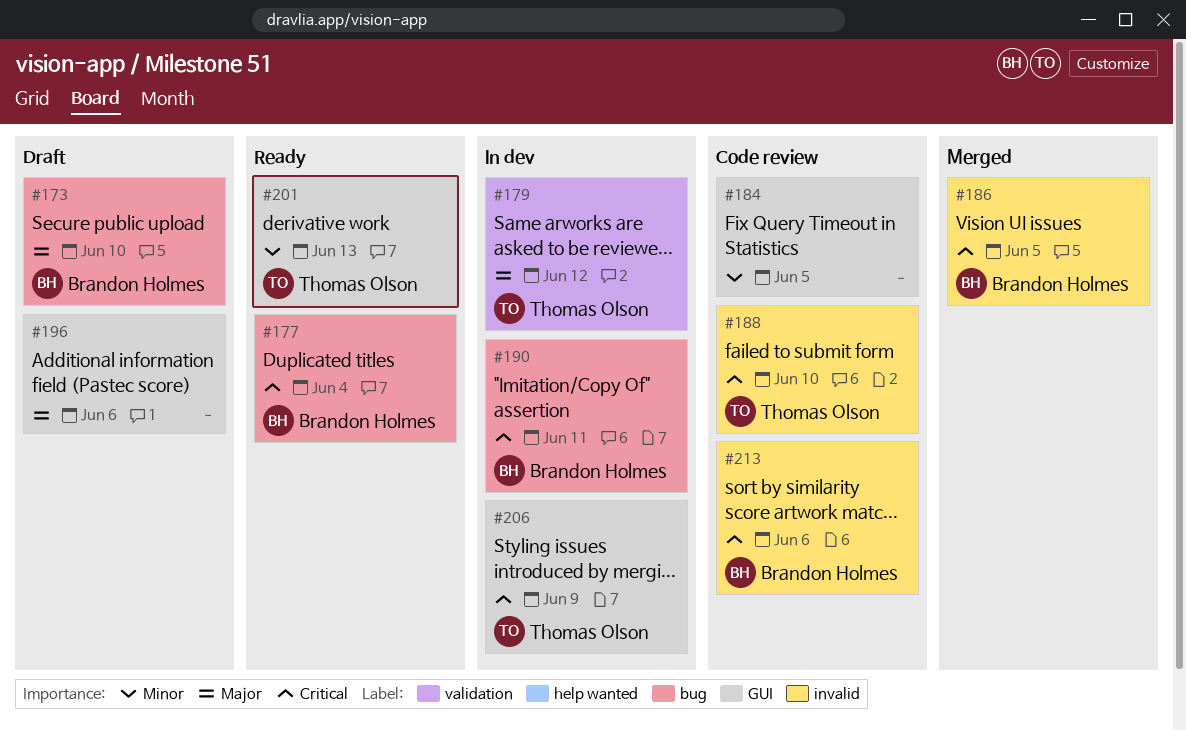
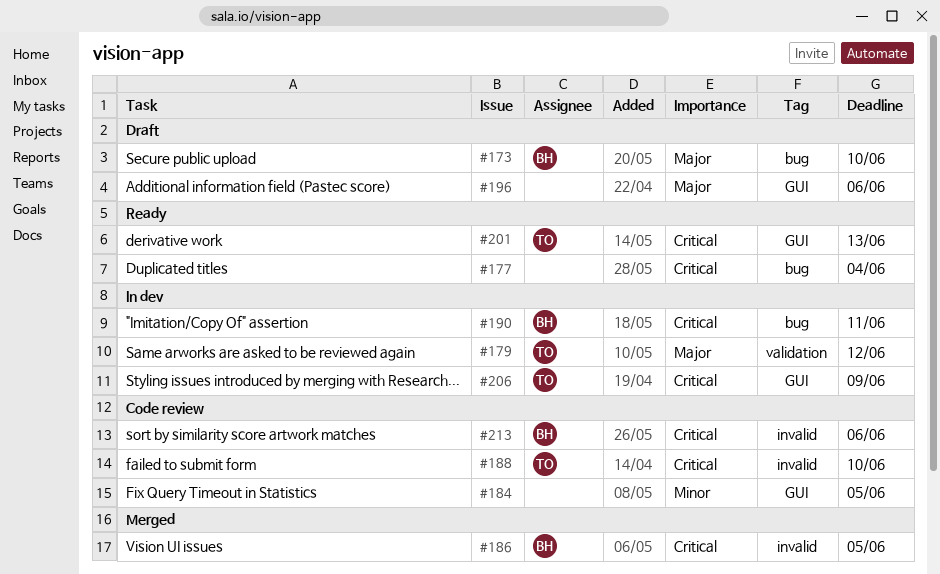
#177, owner: Brandon Holmes -> none
#201, priority: Minor -> Critical

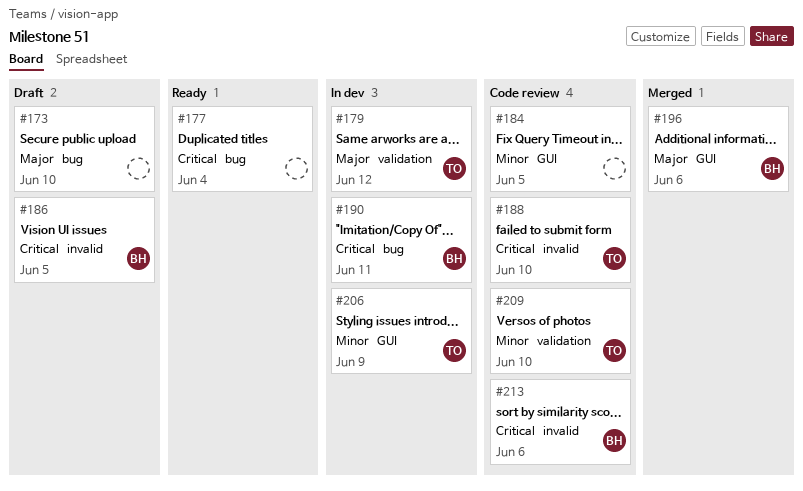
#173, owner: BH -> none
#186, status: Merged -> Draft
#196, status: Draft -> Merged
#196, owner: none -> BH
#201: present -> none
#206, priority: Critical -> Minor
#209: none -> present

